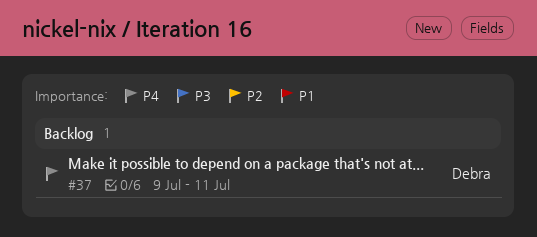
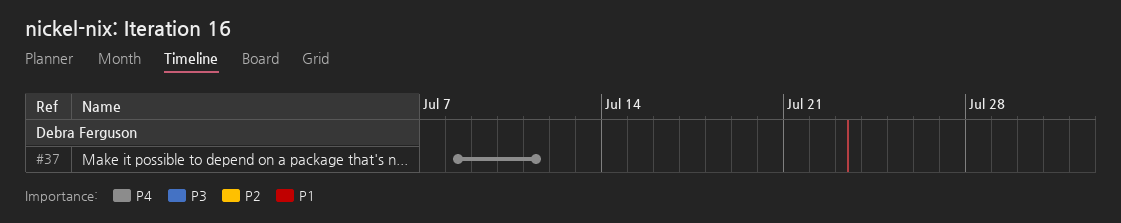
#37, start: Jul 9 -> Jul 8

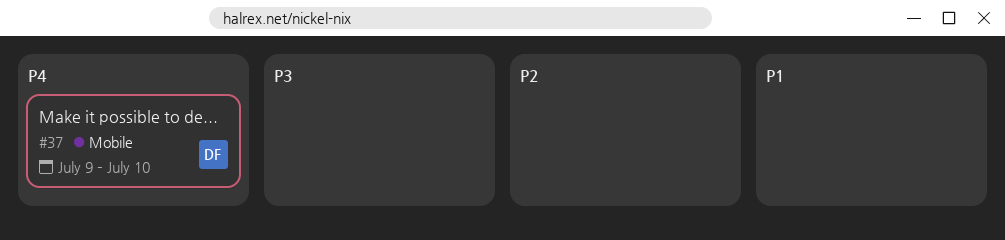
#37, start: Jul 8 -> Jul 9
#37, due: Jul 11 -> Jul 10

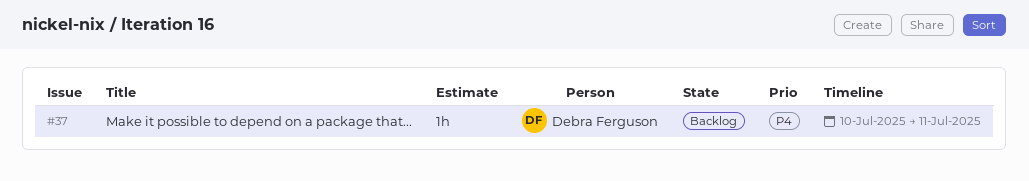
#37, start: Jul 9 -> Jul 10
#37, due: Jul 10 -> Jul 11

